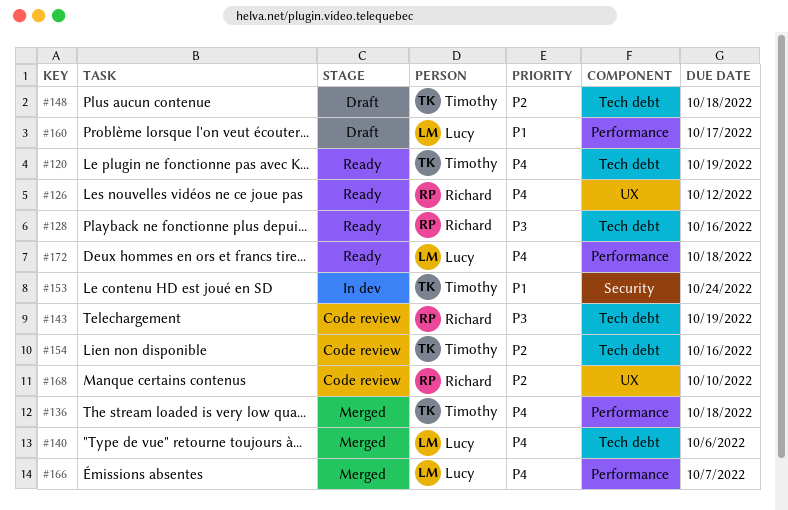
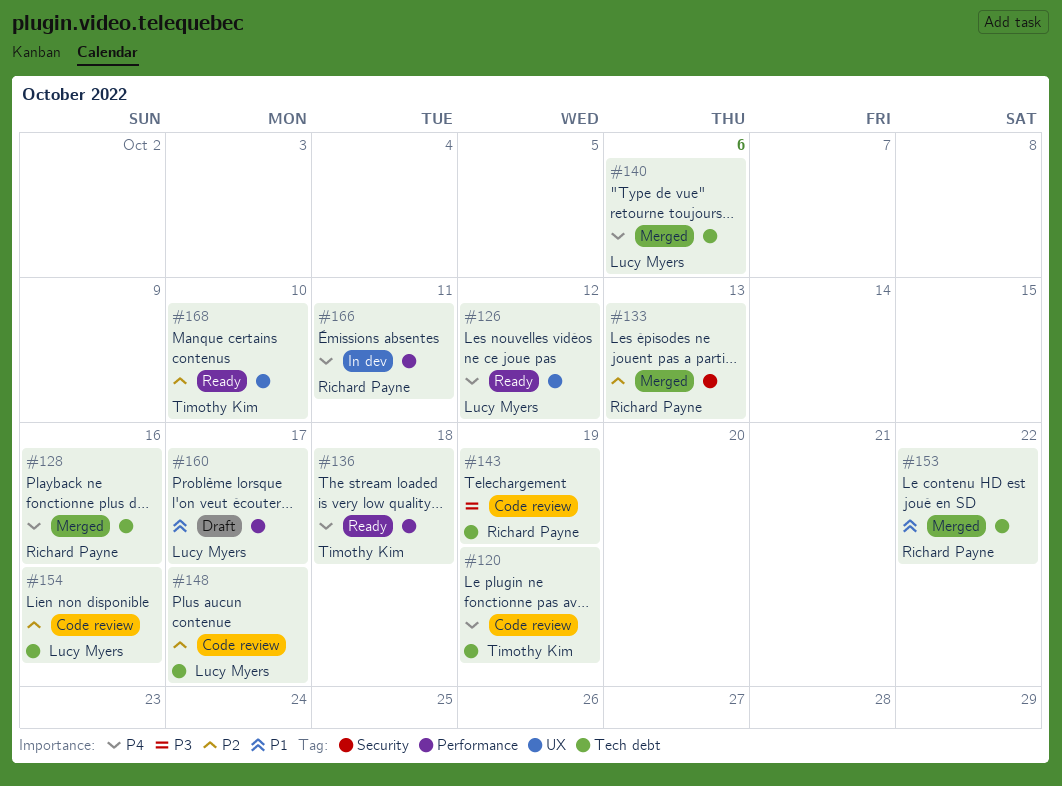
#120, status: Ready -> Code review
#126, owner: Richard Payne -> Lucy Myers
#128, status: Ready -> Merged
#128, priority: P3 -> P4
#133: none -> present
#136, status: Merged -> Ready
#148, status: Draft -> Code review
#148, owner: Timothy Kim -> Lucy Myers
#148, due: Oct 18 -> Oct 17
#153, status: In dev -> Merged
#153, owner: Timothy Kim -> Richard Payne
#153, label: Security -> Tech debt
#153, due: Oct 24 -> Oct 22
#154, owner: Timothy Kim -> Lucy Myers
#166, status: Merged -> In dev
#166, owner: Lucy Myers -> Richard Payne
#166, due: Oct 7 -> Oct 11
#168, status: Code review -> Ready
#168, owner: Richard Payne -> Timothy Kim
#172: present -> none

